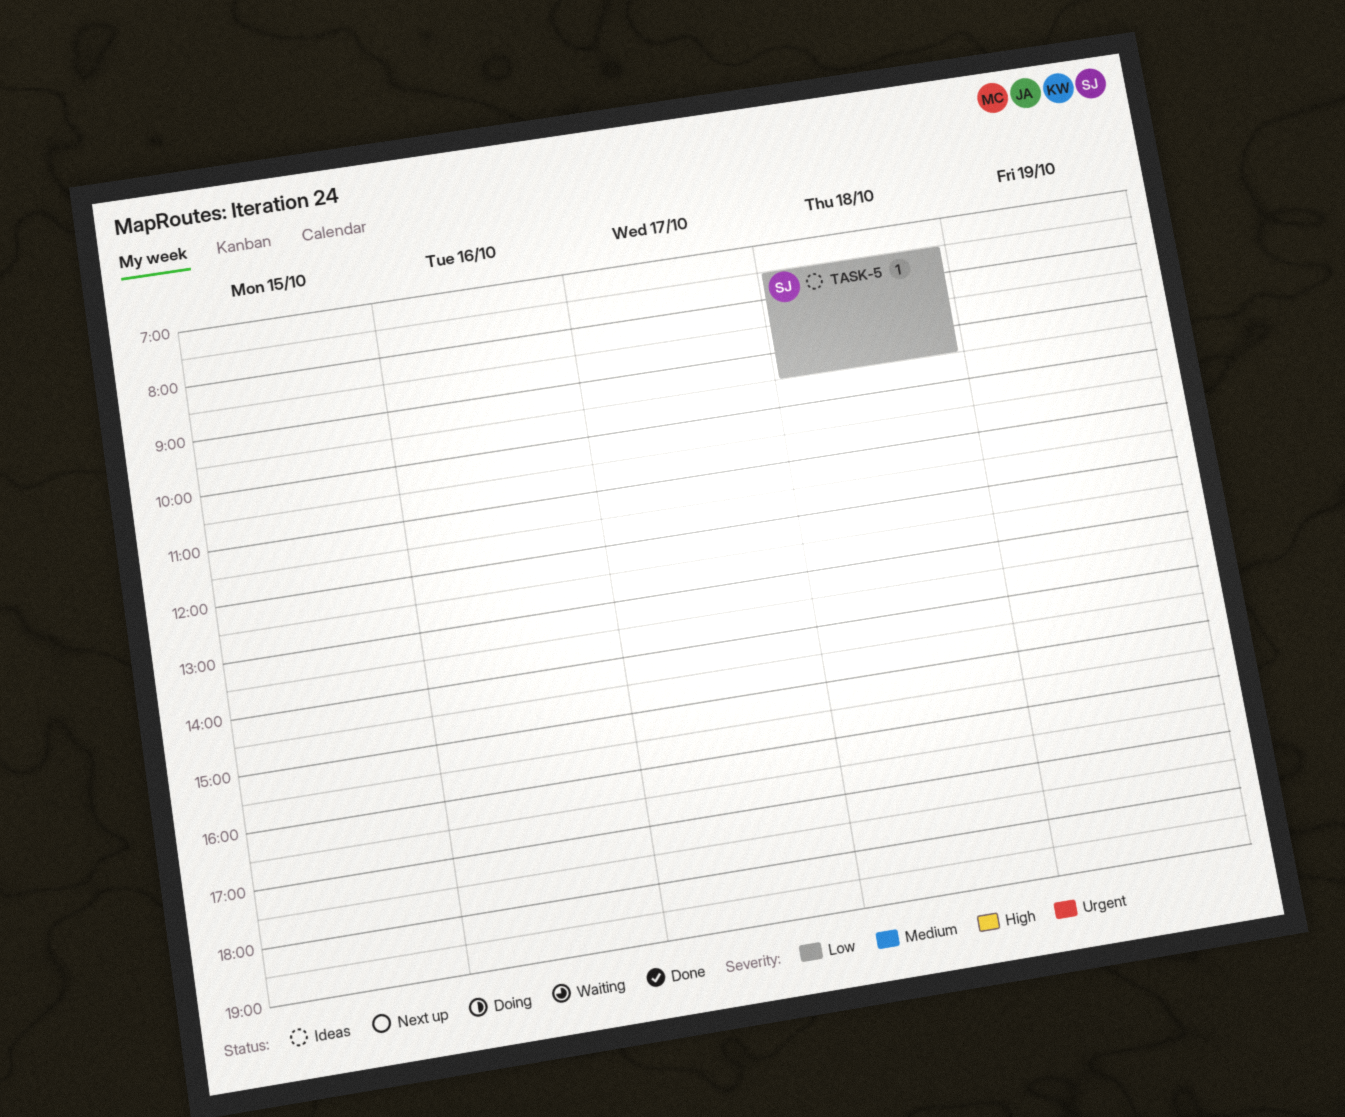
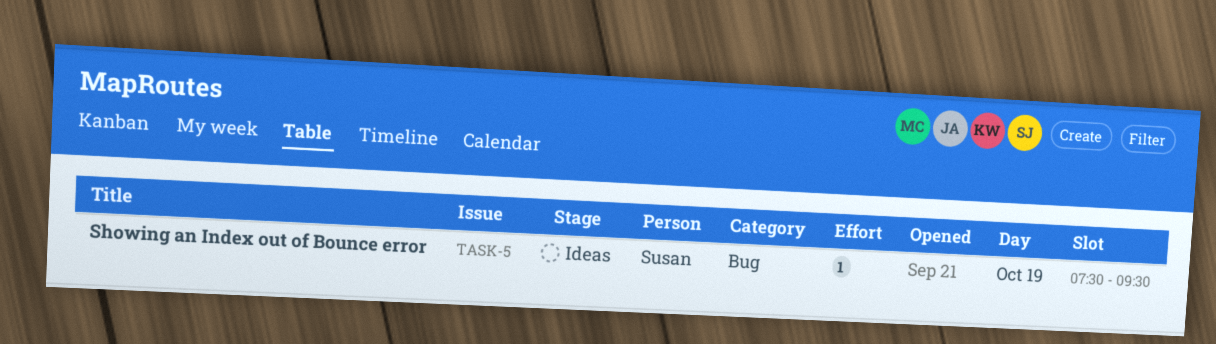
TASK-5, day: Oct 18 -> Oct 19

